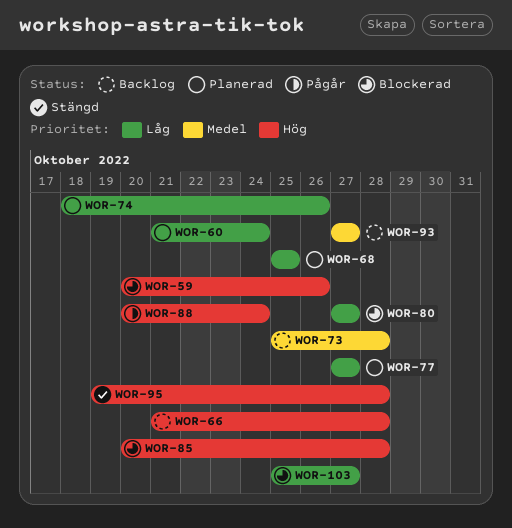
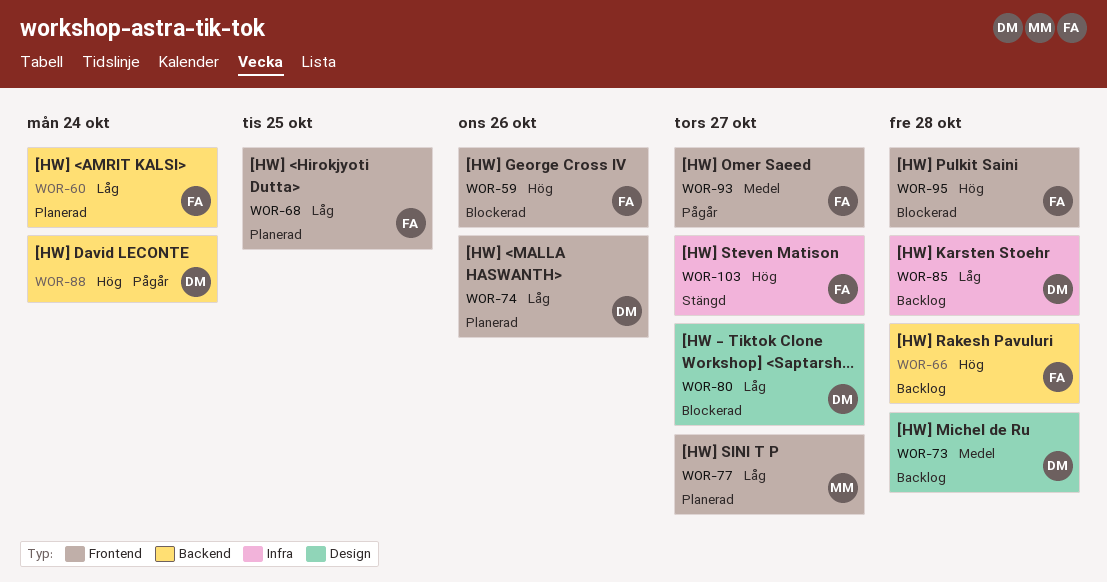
WOR-85, status: Blockerad -> Backlog
WOR-85, priority: Hög -> Låg
WOR-93, status: Backlog -> Pågår
WOR-95, status: Stängd -> Blockerad
WOR-103, status: Blockerad -> Stängd
WOR-103, priority: Låg -> Hög

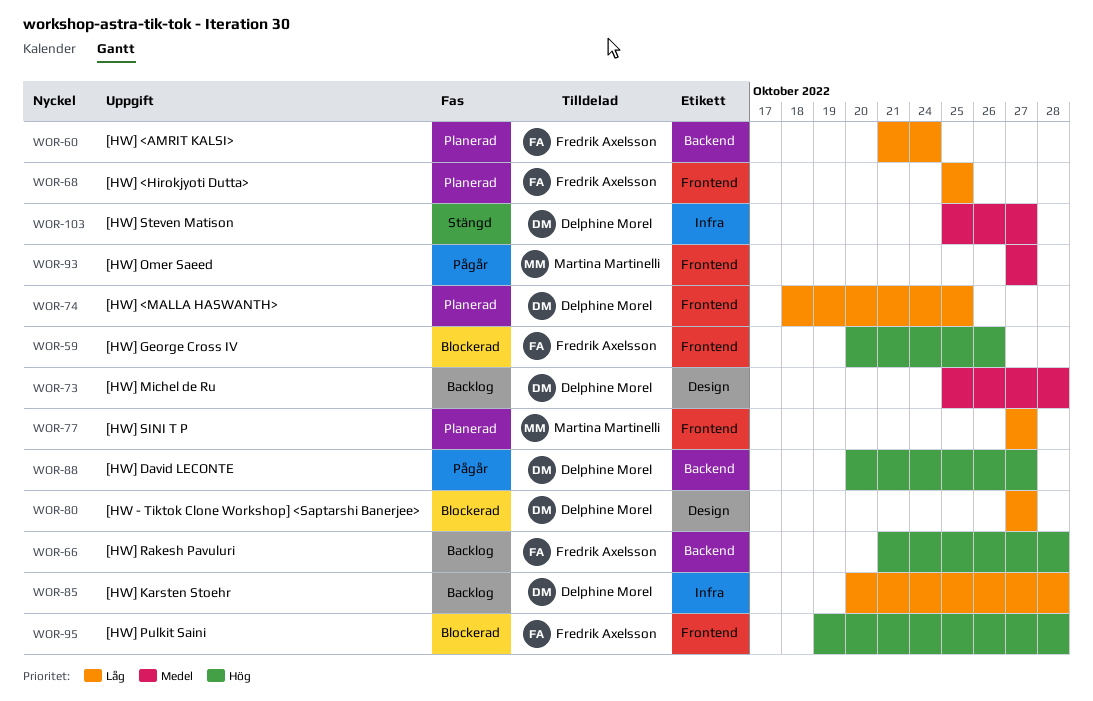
WOR-74, due: Oct 26 -> Oct 25
WOR-88, due: Oct 24 -> Oct 27
WOR-93, owner: Fredrik Axelsson -> Martina Martinelli
WOR-103, owner: Fredrik Axelsson -> Delphine Morel
WOR-103, priority: Hög -> Medel

